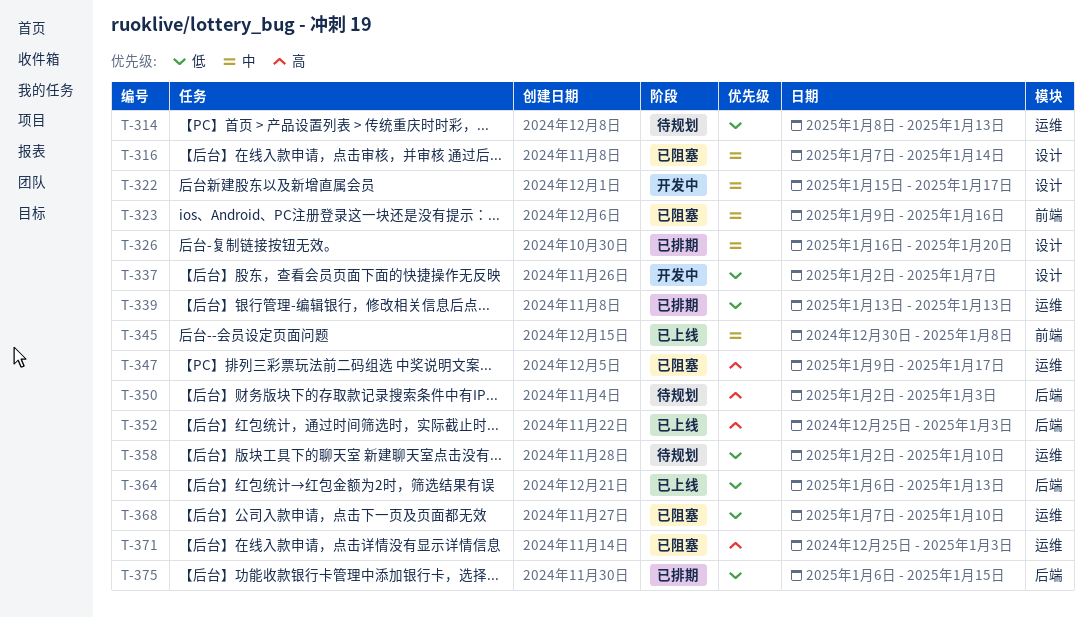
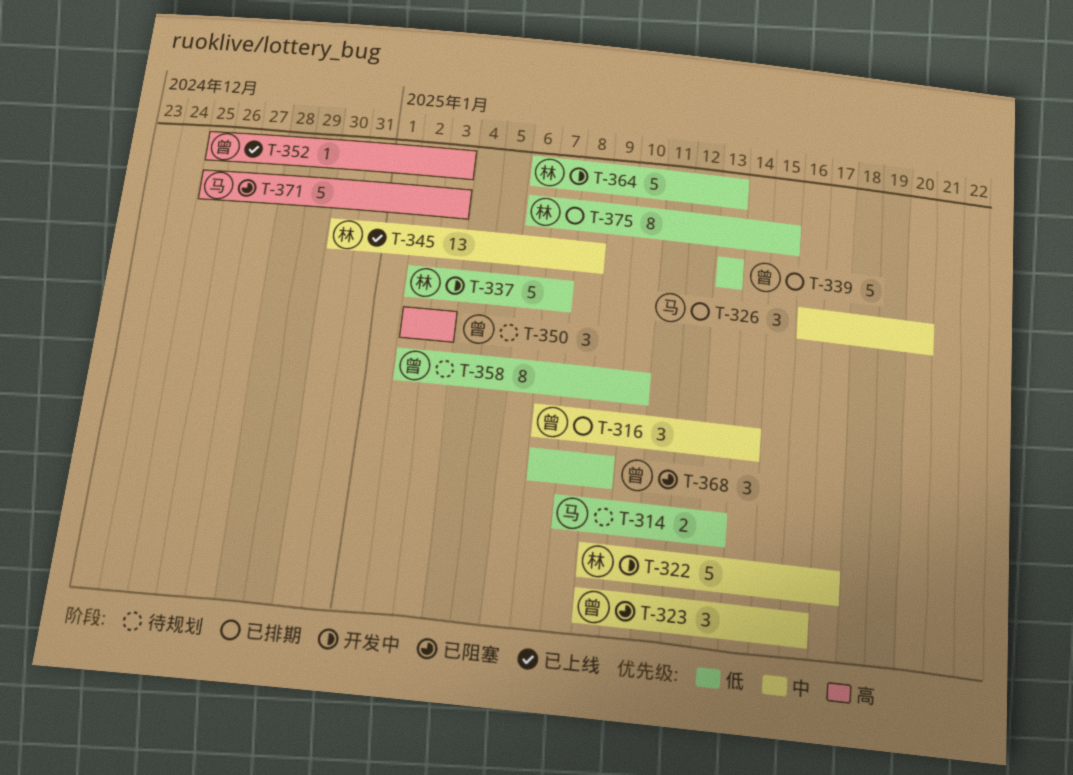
T-316, status: 已阻塞 -> 已排期
T-322, start: Jan 15 -> Jan 9
T-347: present -> none
T-364, status: 已上线 -> 开发中
T-368, due: Jan 10 -> Jan 9

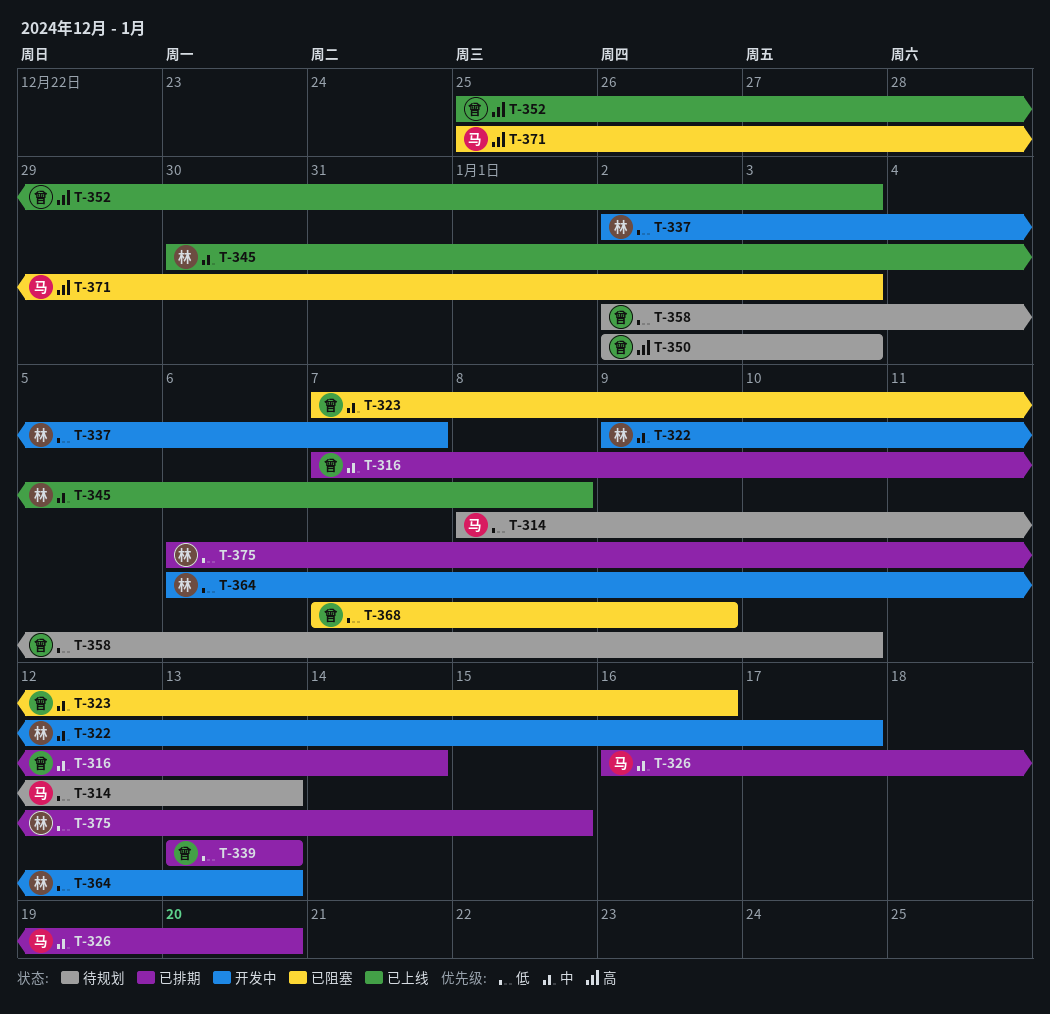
T-323, start: Jan 9 -> Jan 7

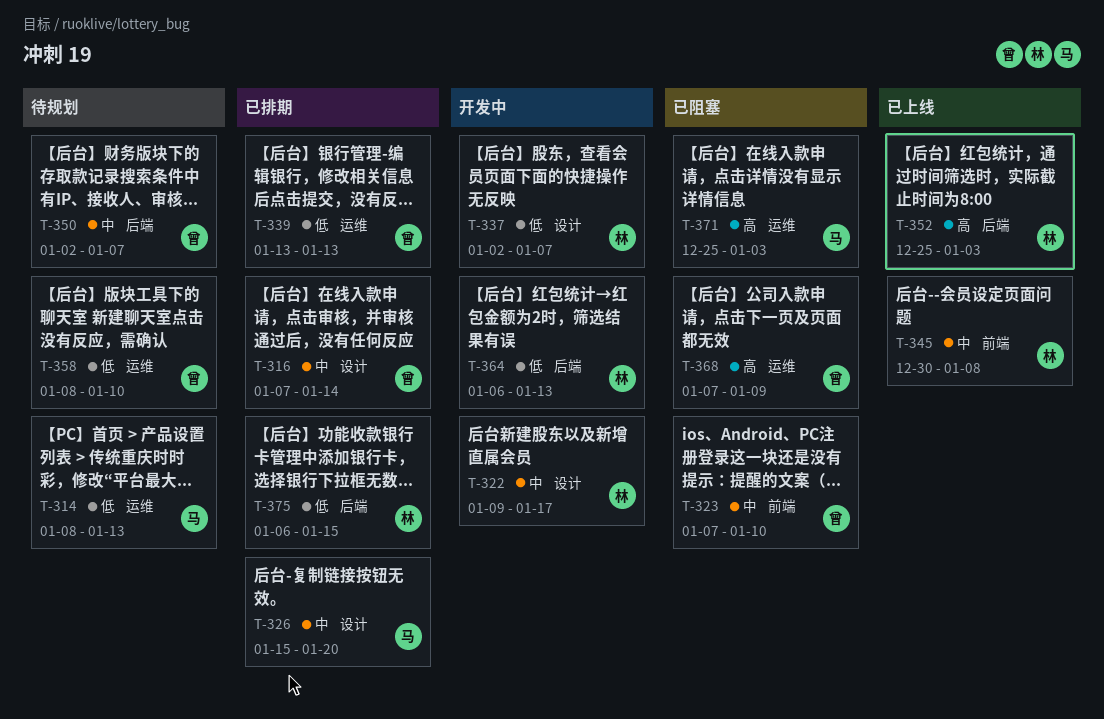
T-323, due: Jan 16 -> Jan 10
T-326, start: Jan 16 -> Jan 15
T-350, priority: 高 -> 中
T-350, due: Jan 3 -> Jan 7
T-352, owner: 曾 -> 林
T-358, start: Jan 2 -> Jan 8
T-368, priority: 低 -> 高

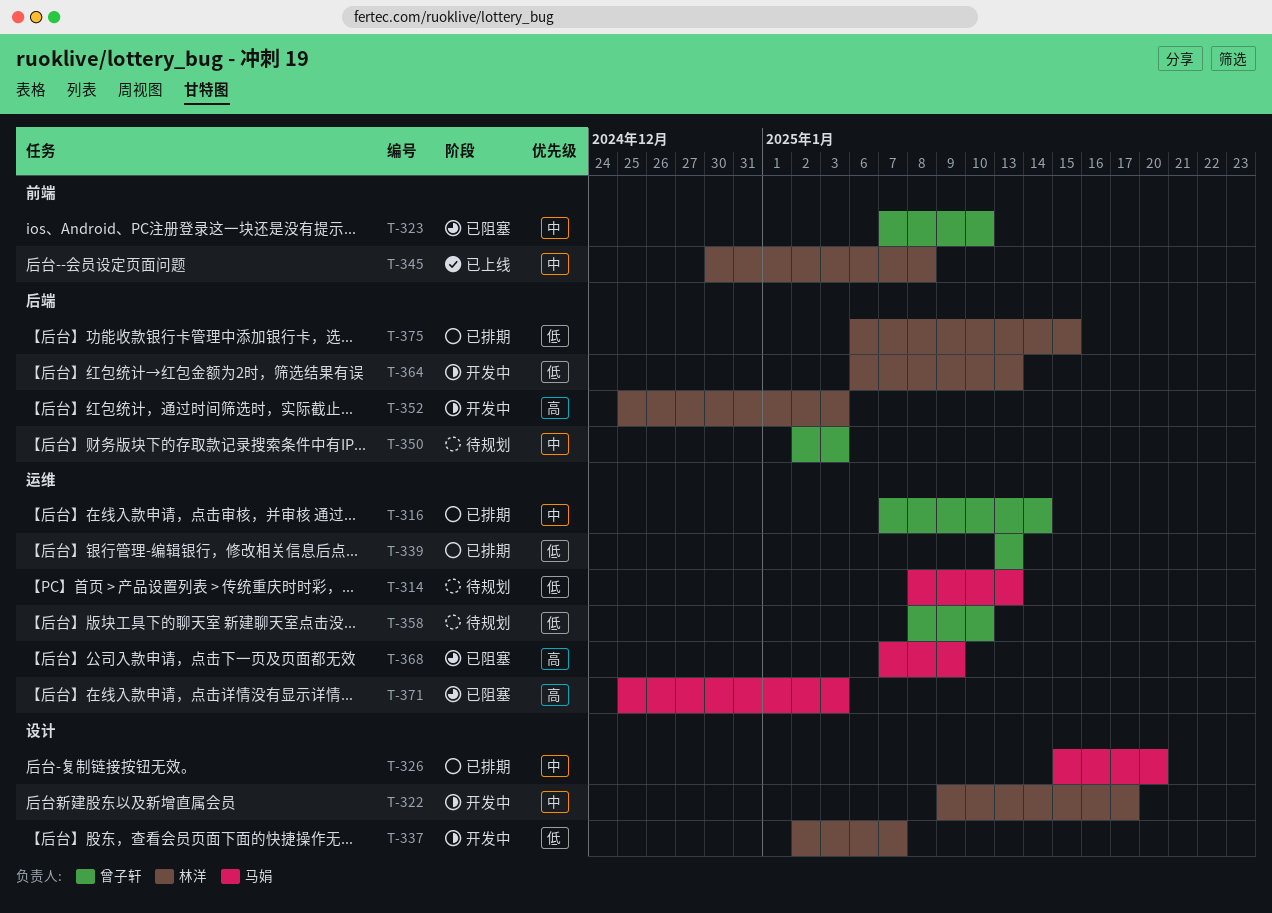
T-316, label: 设计 -> 运维
T-350, due: Jan 7 -> Jan 3
T-352, status: 已上线 -> 开发中
T-368, owner: 曾子轩 -> 马娟

